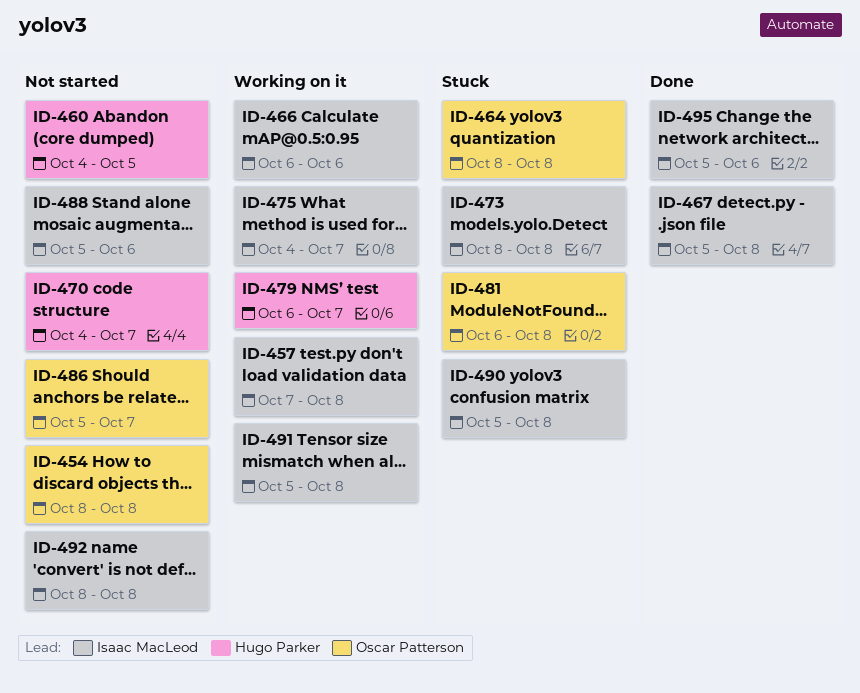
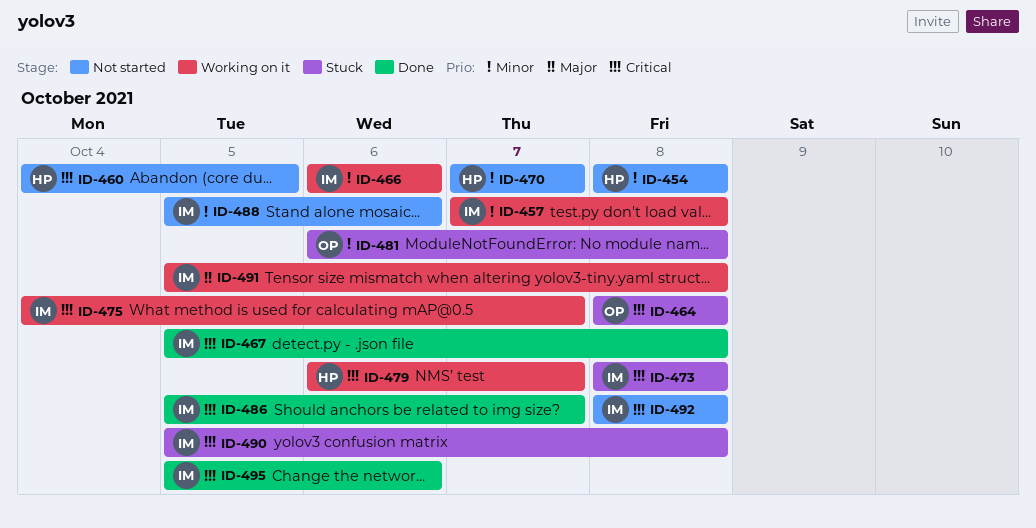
ID-454, owner: Oscar Patterson -> Hugo Parker
ID-470, start: Oct 4 -> Oct 7
ID-486, status: Not started -> Done
ID-486, owner: Oscar Patterson -> Isaac MacLeod

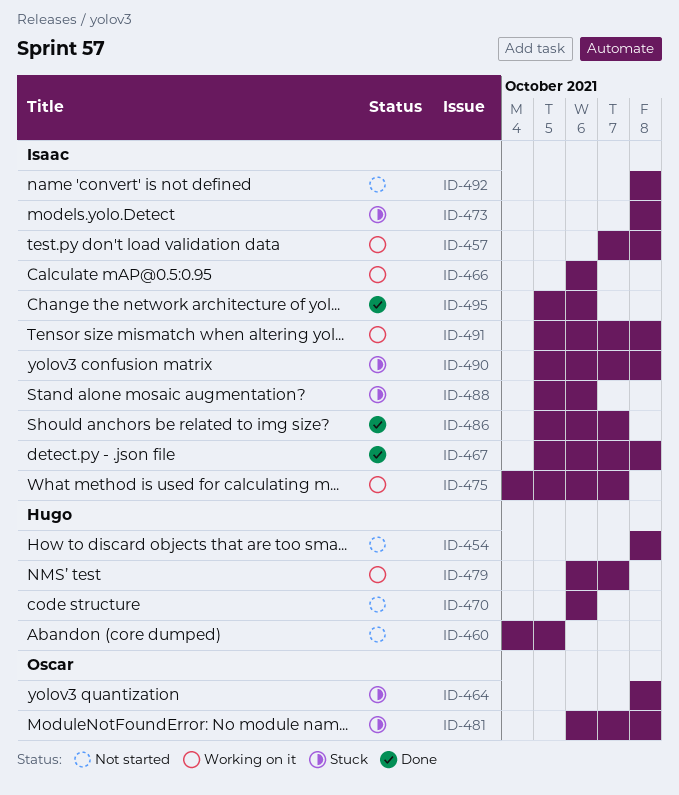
ID-470, start: Oct 7 -> Oct 6
ID-470, due: Oct 7 -> Oct 6
ID-488, status: Not started -> Stuck

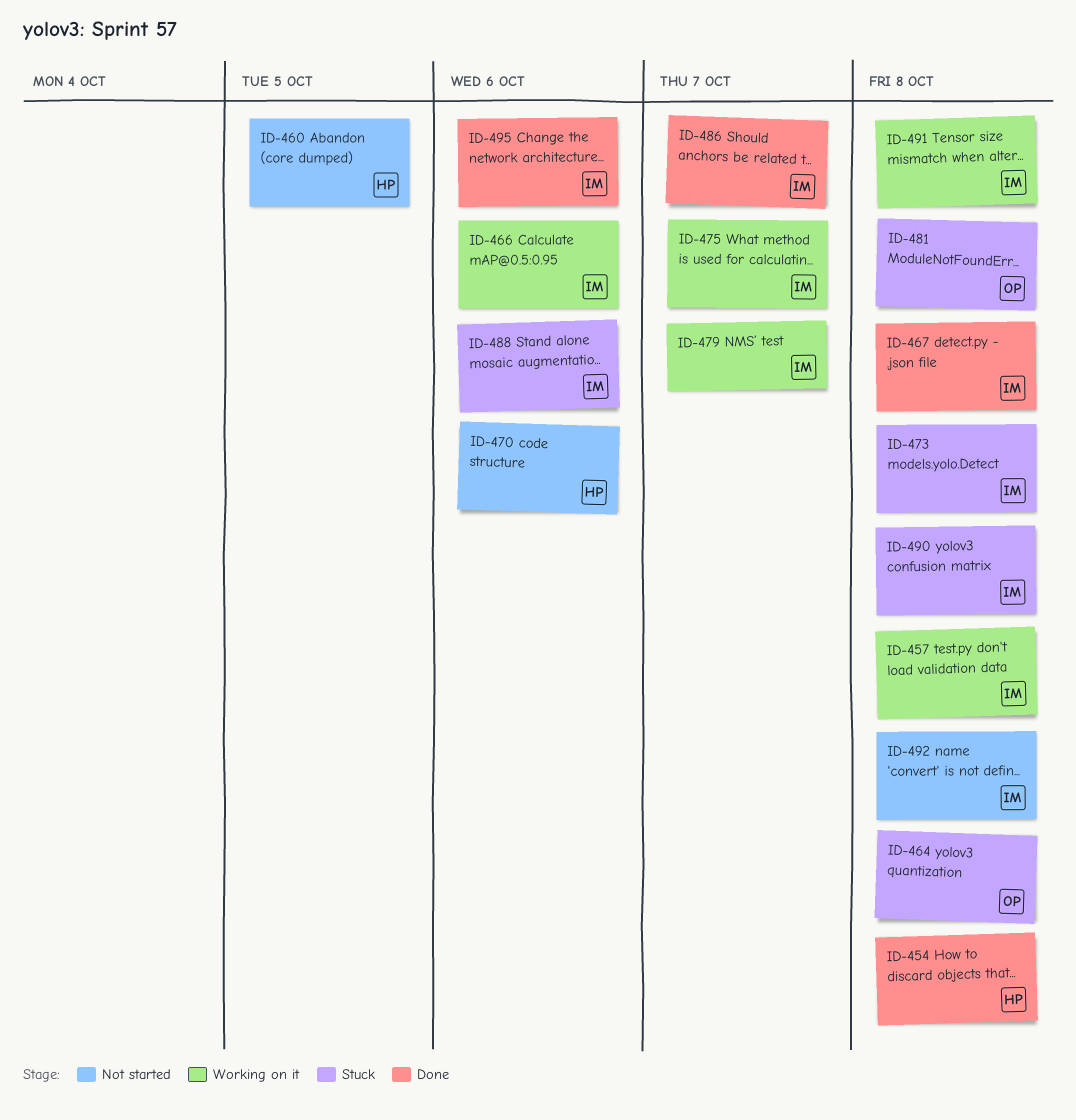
ID-454, status: Not started -> Done
ID-479, owner: Hugo -> Isaac

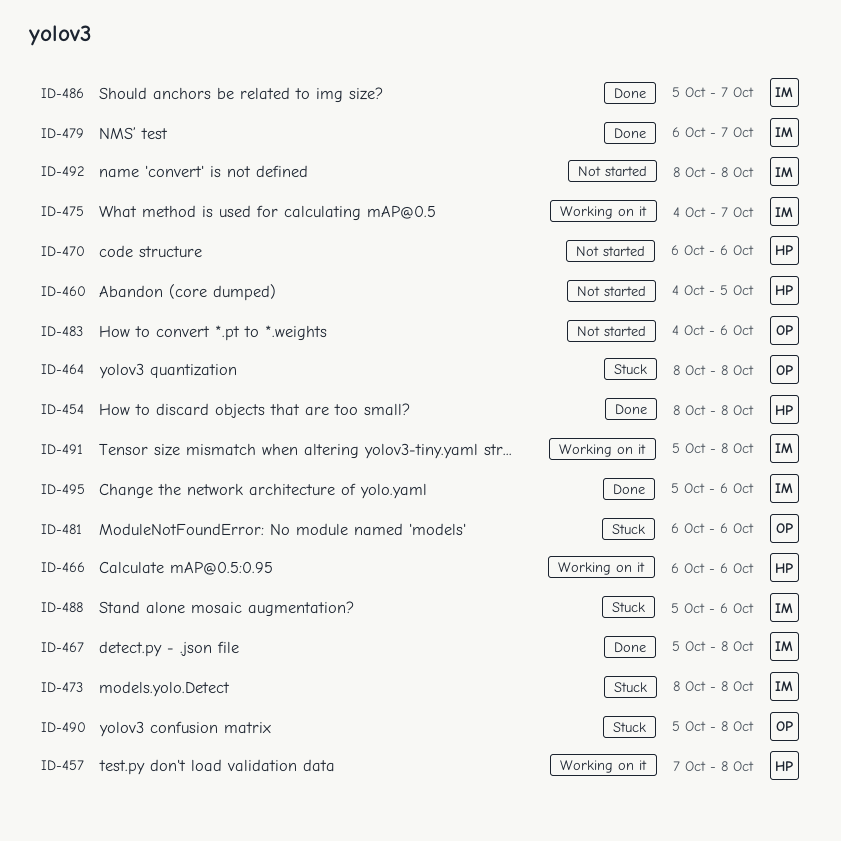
ID-457, owner: IM -> HP
ID-466, owner: IM -> HP
ID-479, status: Working on it -> Done
ID-481, due: Oct 8 -> Oct 6
ID-483: none -> present
ID-490, owner: IM -> OP

